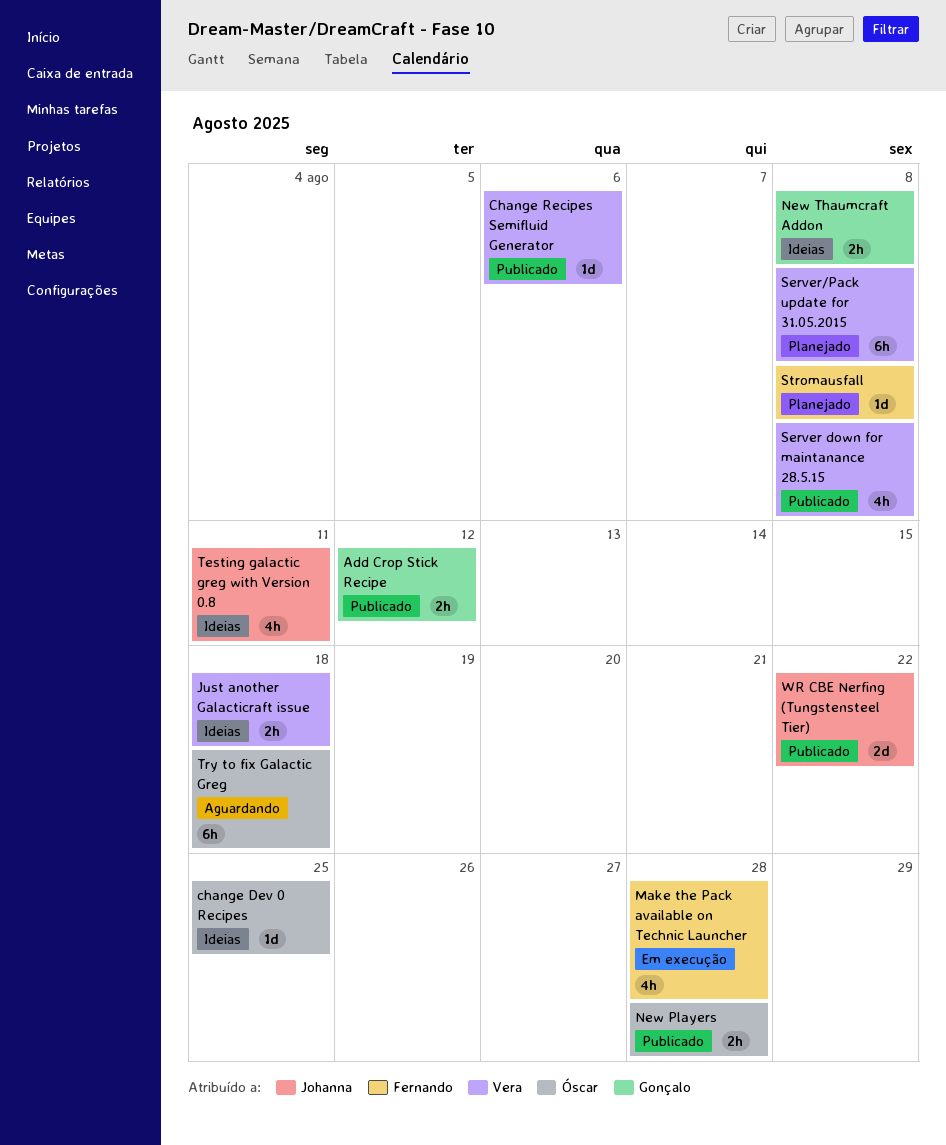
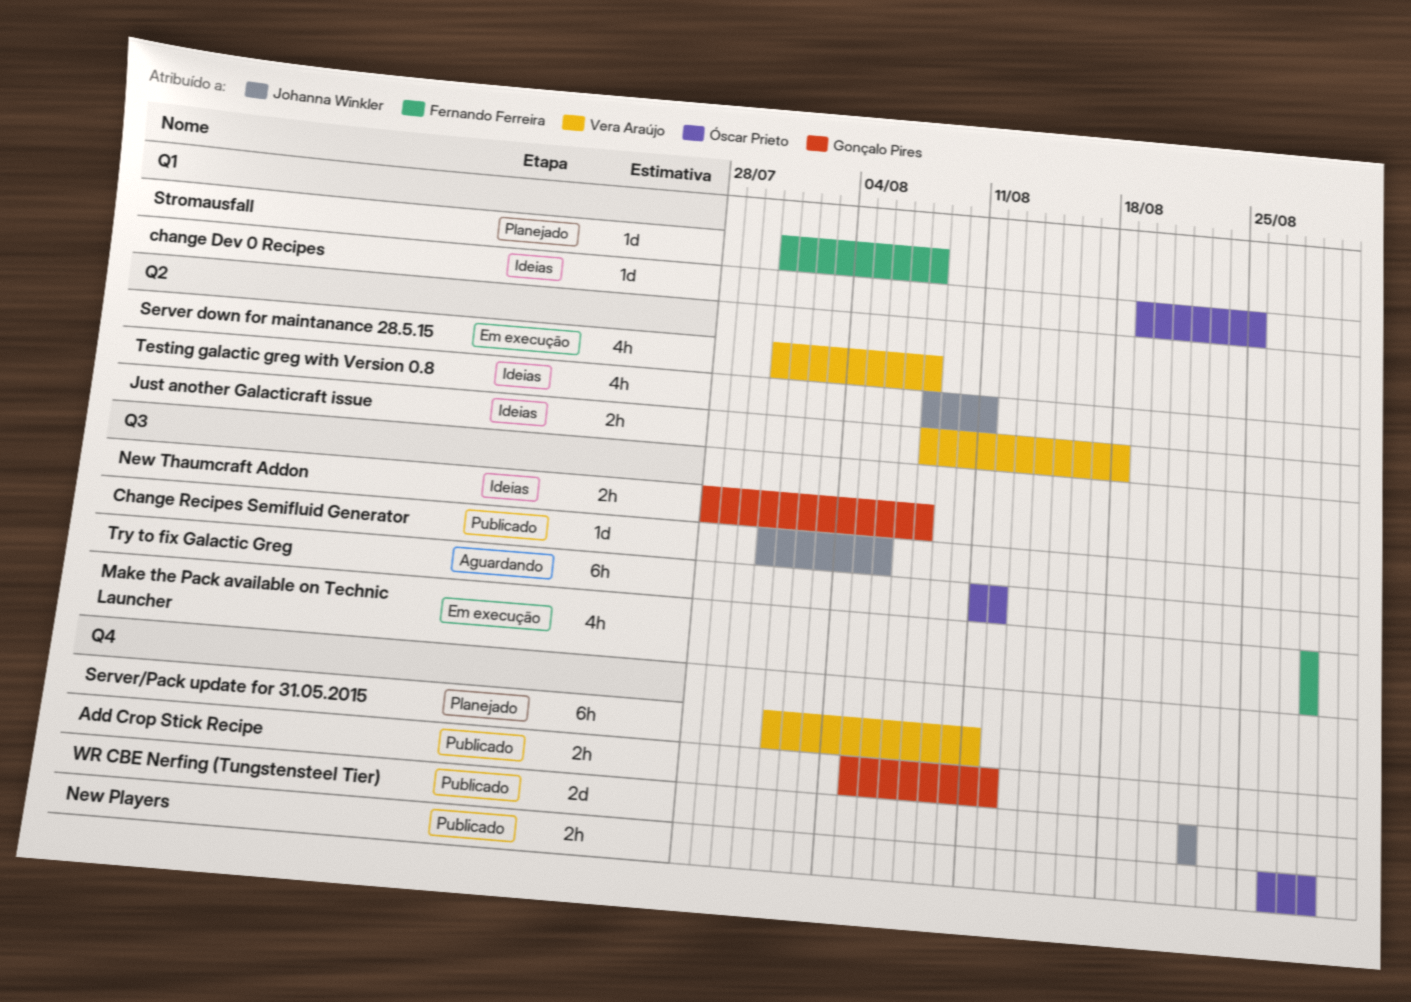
Change Recipes Semifluid Generator, owner: Vera Araújo -> Johanna Winkler
Server down for maintanance 28.5.15, status: Publicado -> Em execução
Server/Pack update for 31.05.2015, due: Aug 8 -> Aug 11
Try to fix Galactic Greg, due: Aug 18 -> Aug 12

